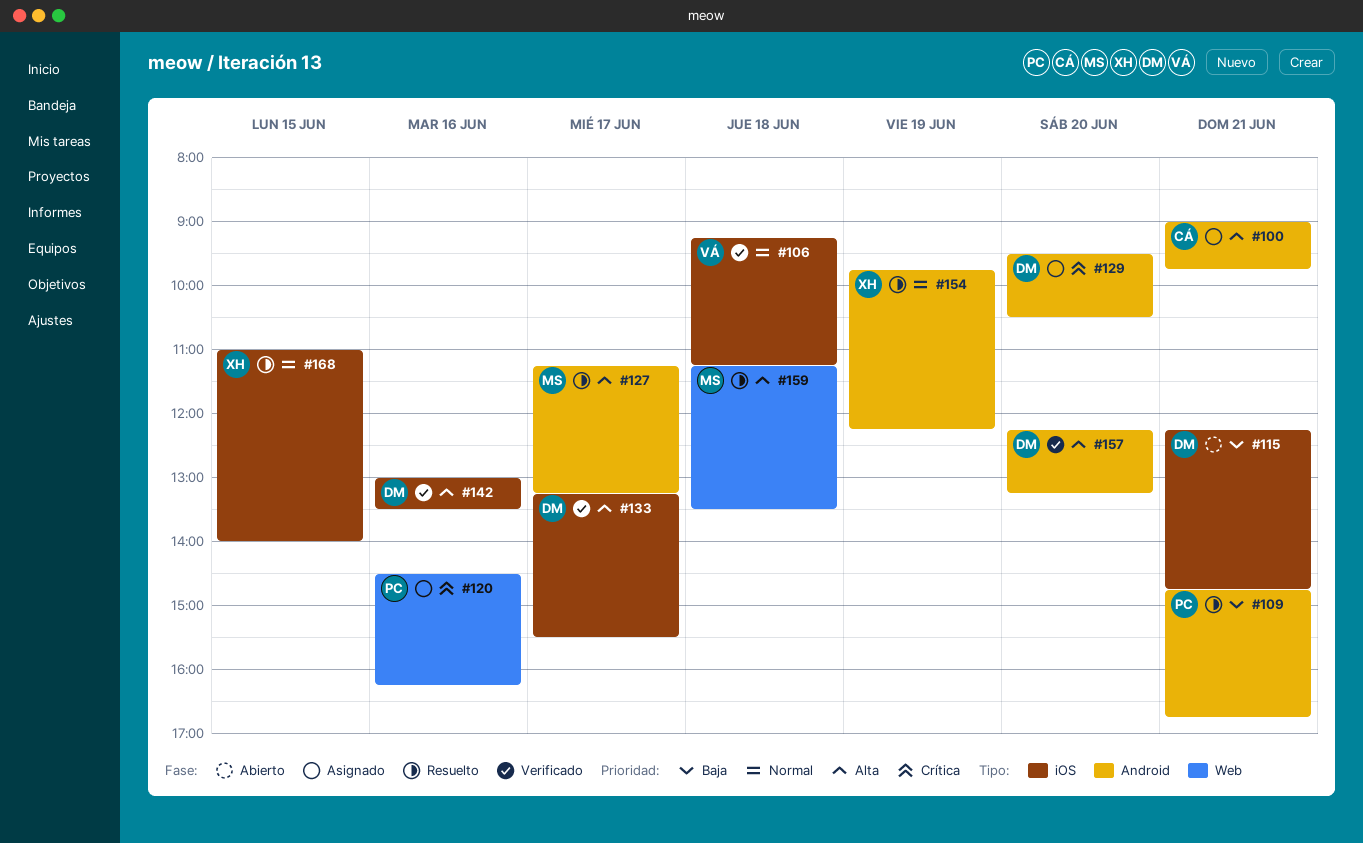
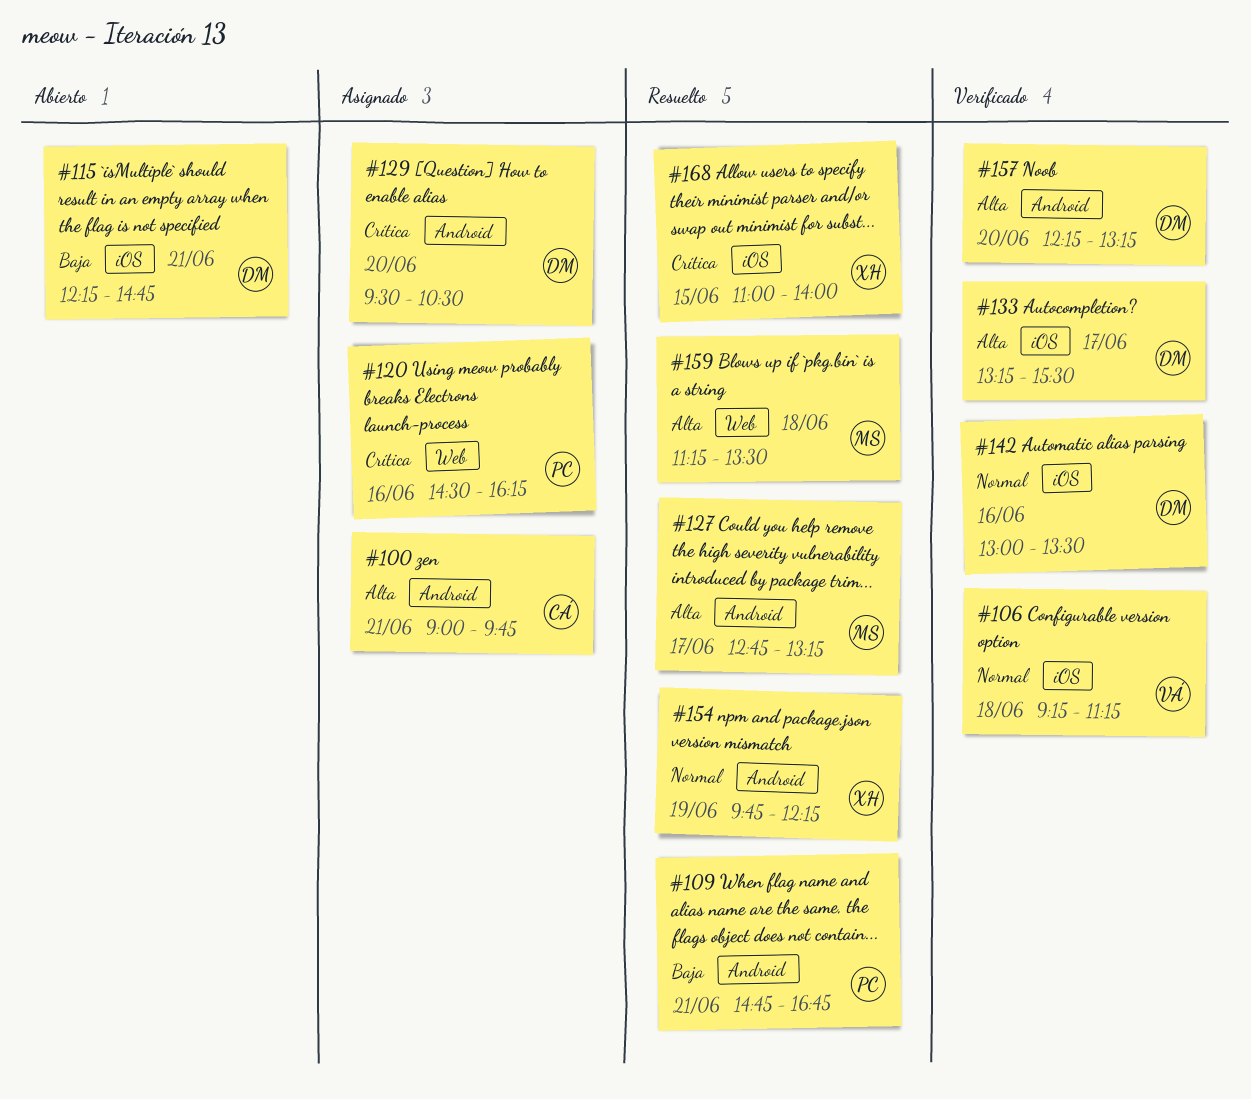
#127, begins: 11:15 -> 12:45
#142, priority: Alta -> Normal
#168, priority: Normal -> Crítica

